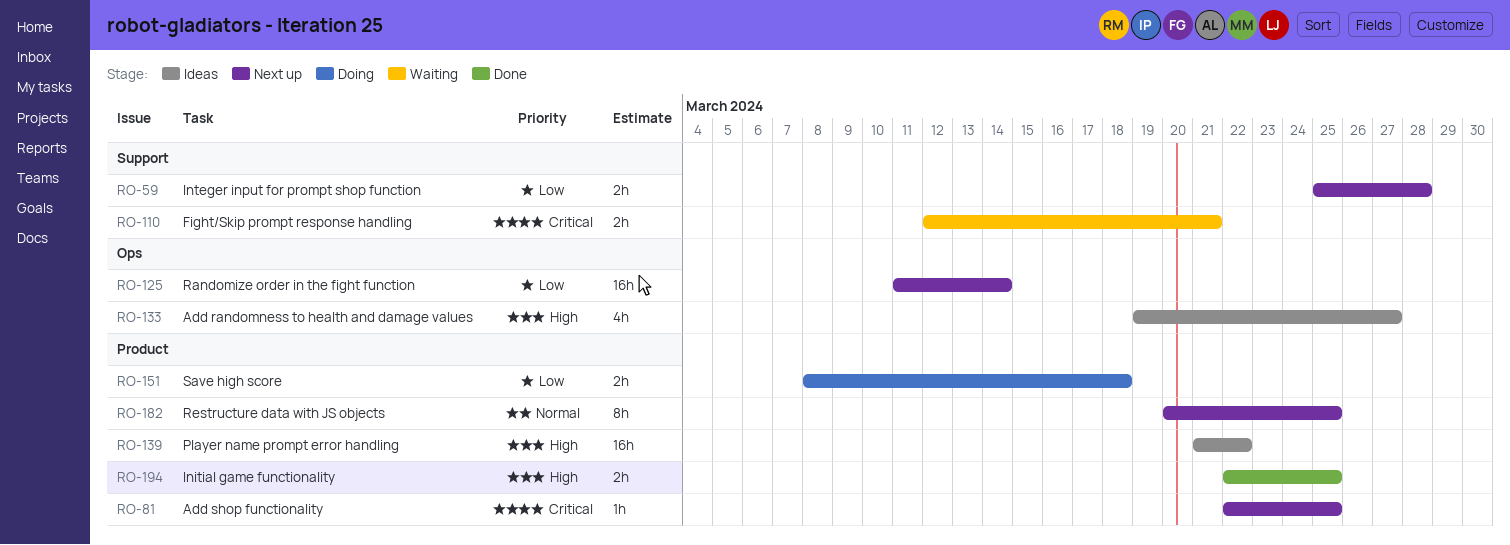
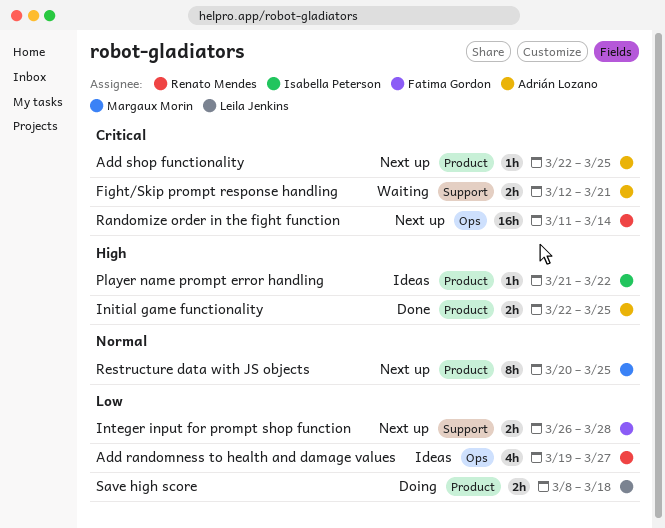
Add randomness to health and damage values, priority: High -> Low
Integer input for prompt shop function, start: Mar 25 -> Mar 26
Player name prompt error handling, estimate: 16h -> 1h
Randomize order in the fight function, priority: Low -> Critical

